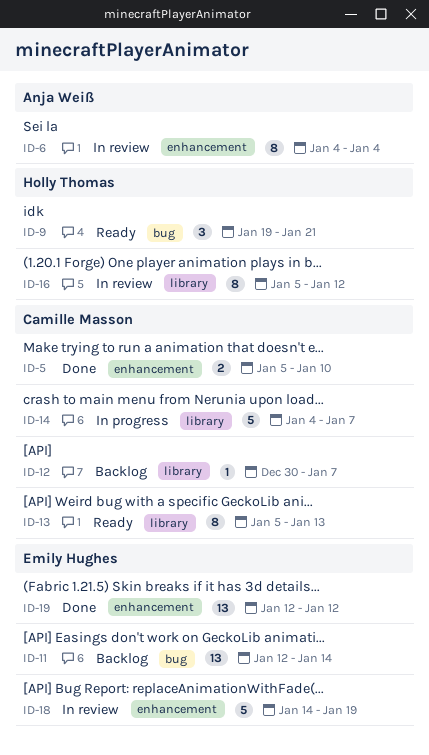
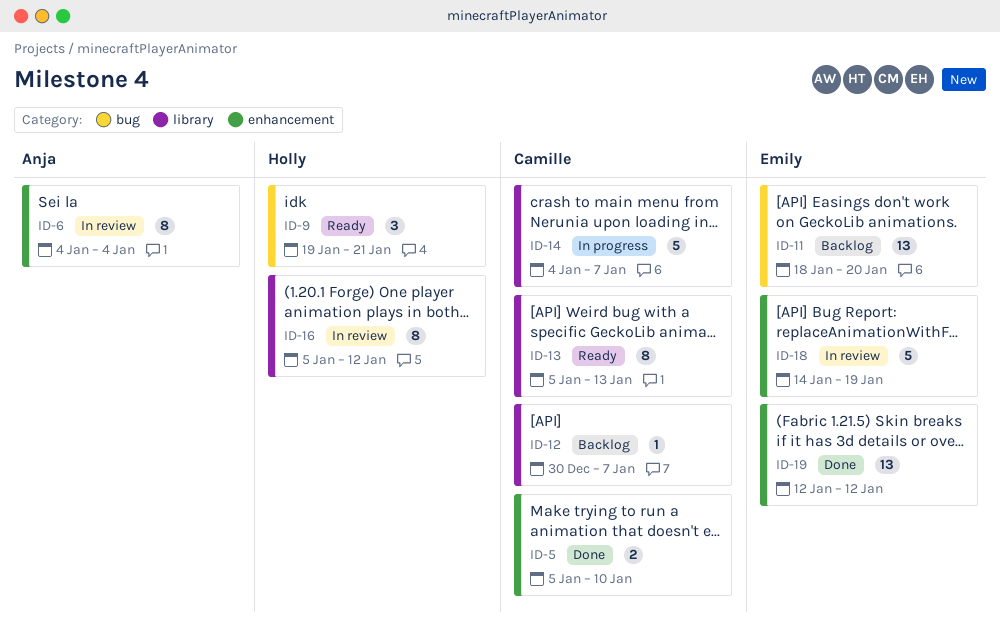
ID-11, start: Jan 12 -> Jan 18
ID-11, due: Jan 14 -> Jan 20

